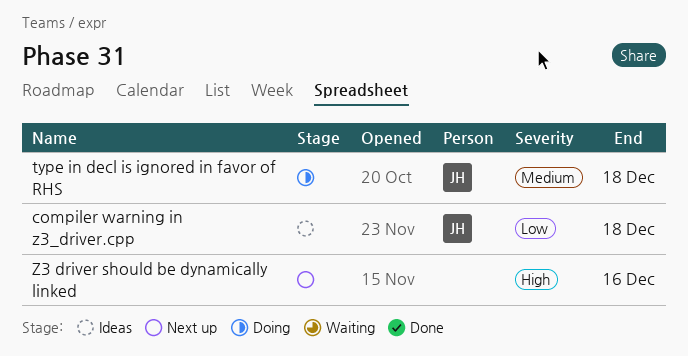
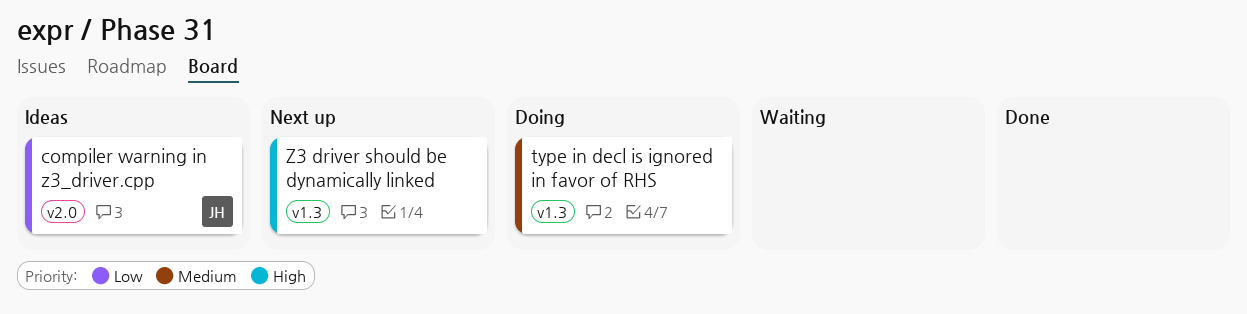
type in decl is ignored in favor of RHS, owner: JH -> none

